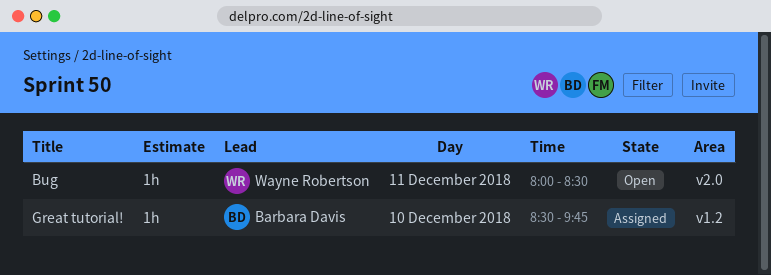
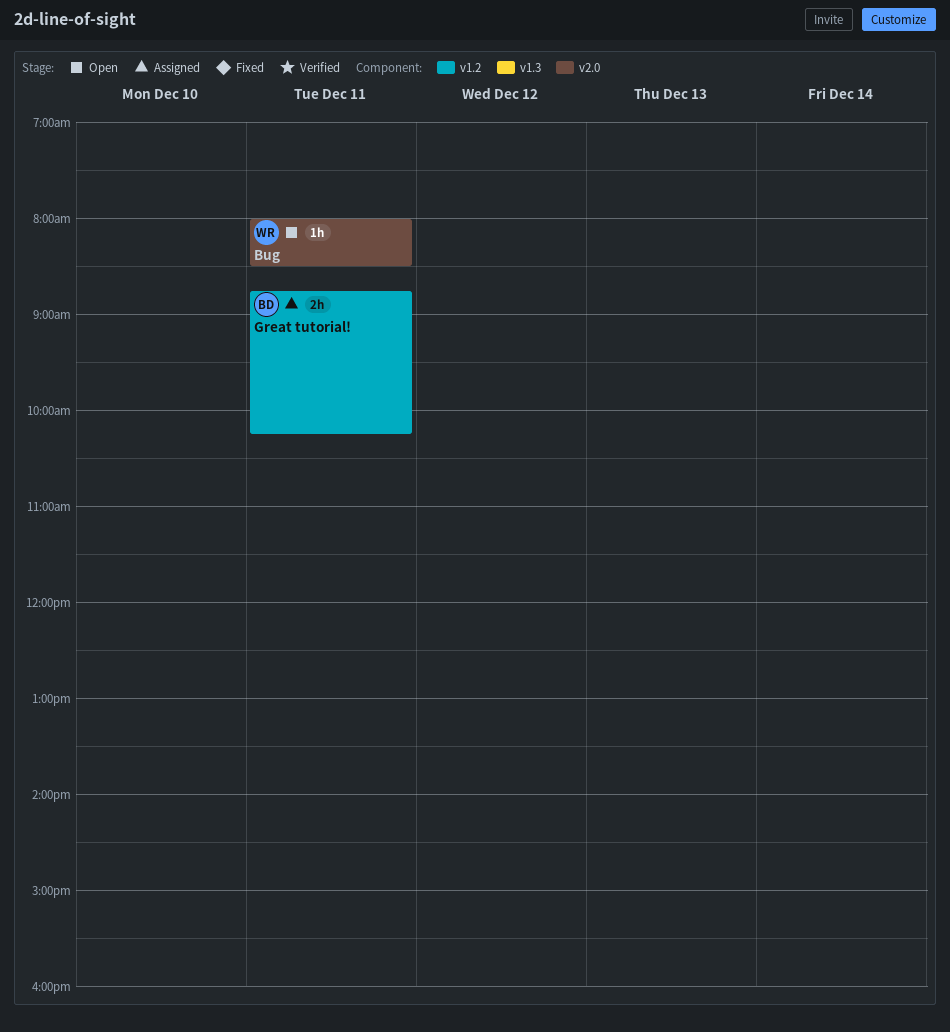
Great tutorial!, estimate: 1h -> 2h
Great tutorial!, day: Dec 10 -> Dec 11
Great tutorial!, begins: 08:30 -> 08:45
Great tutorial!, ends: 09:45 -> 10:15

